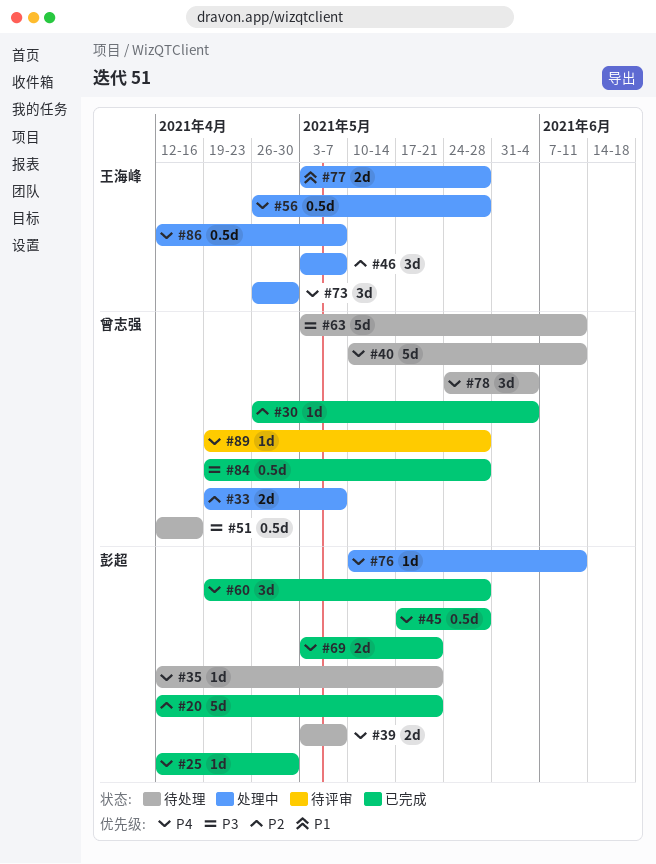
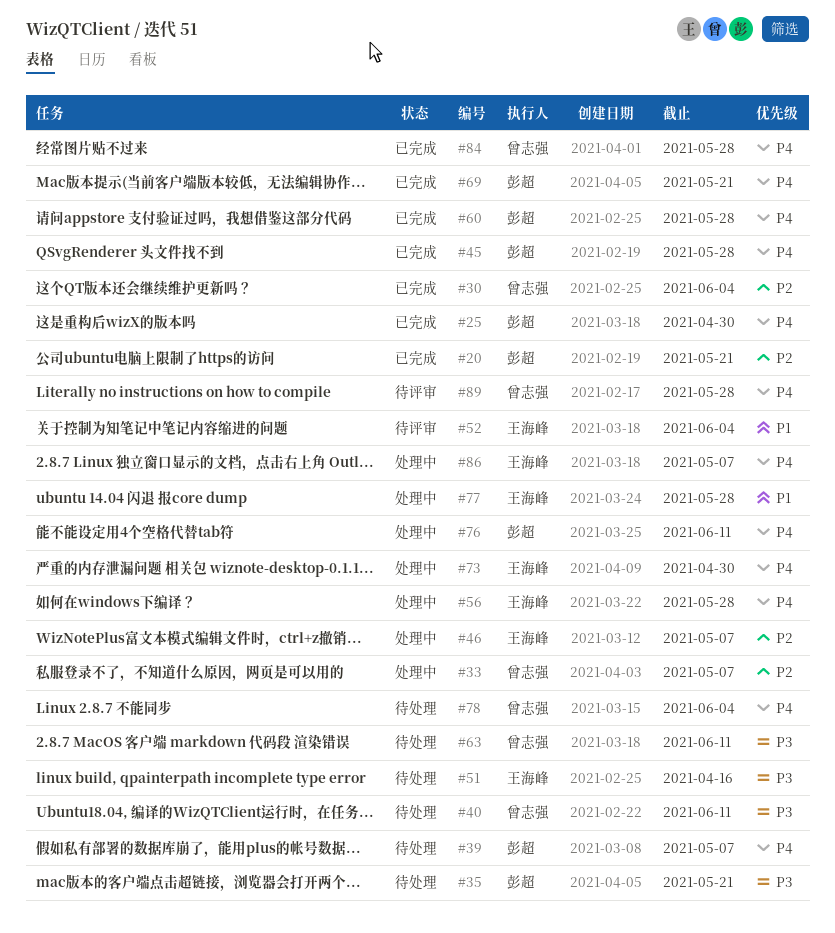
#35, priority: P4 -> P3
#40, priority: P4 -> P3
#51, owner: 曾志强 -> 王海峰
#52: none -> present
#84, priority: P3 -> P4

